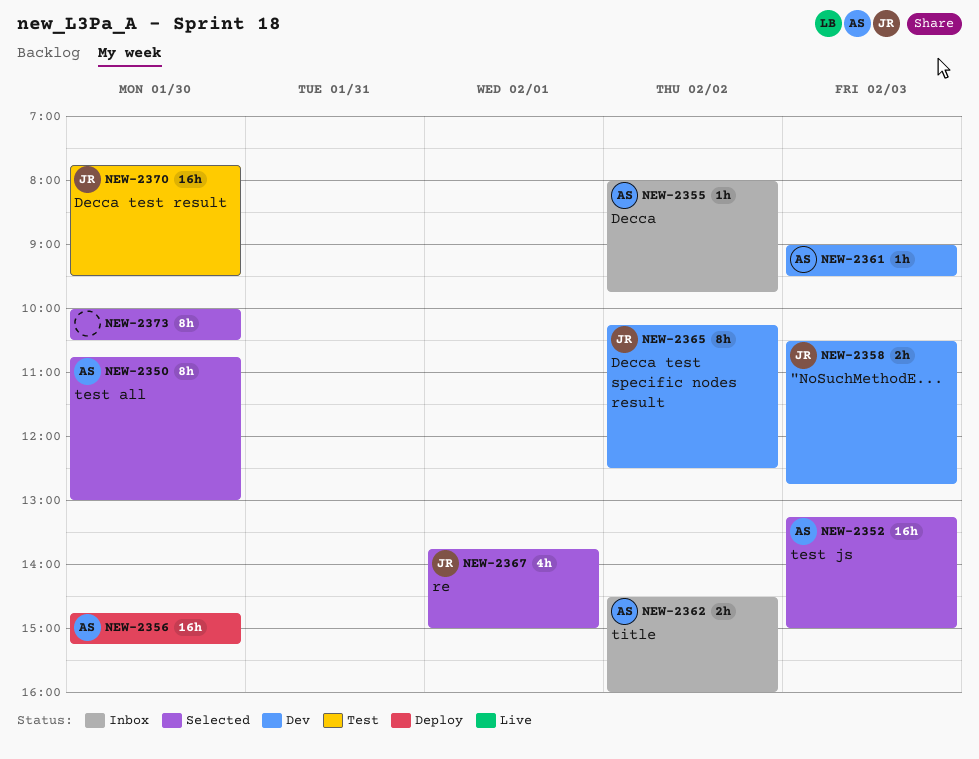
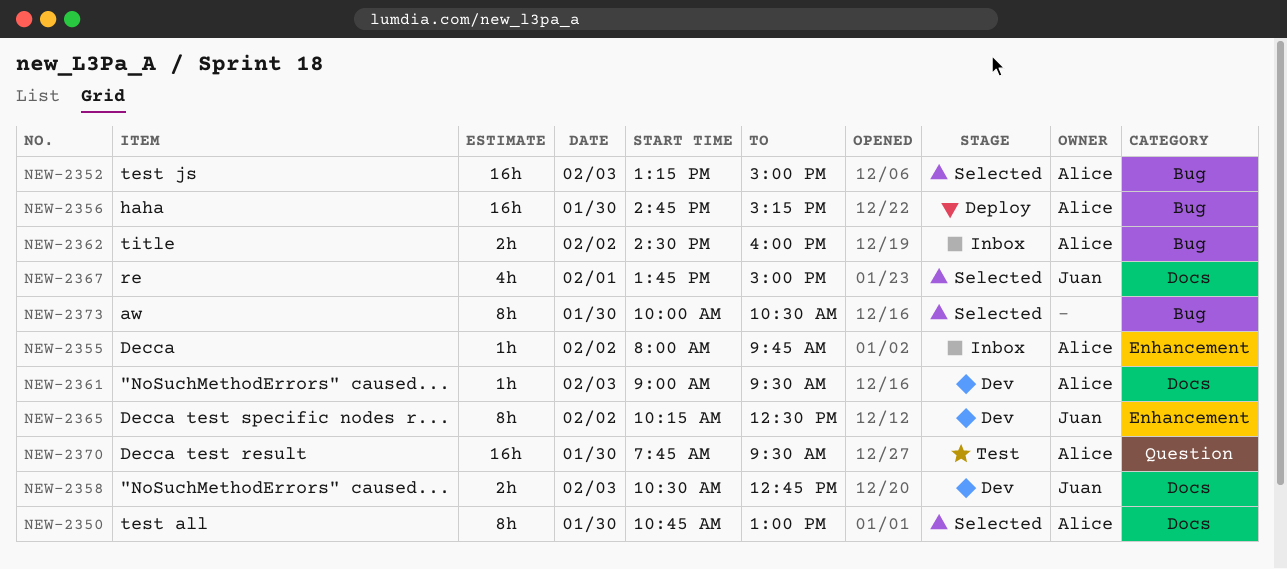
NEW-2370, owner: Juan -> Alice

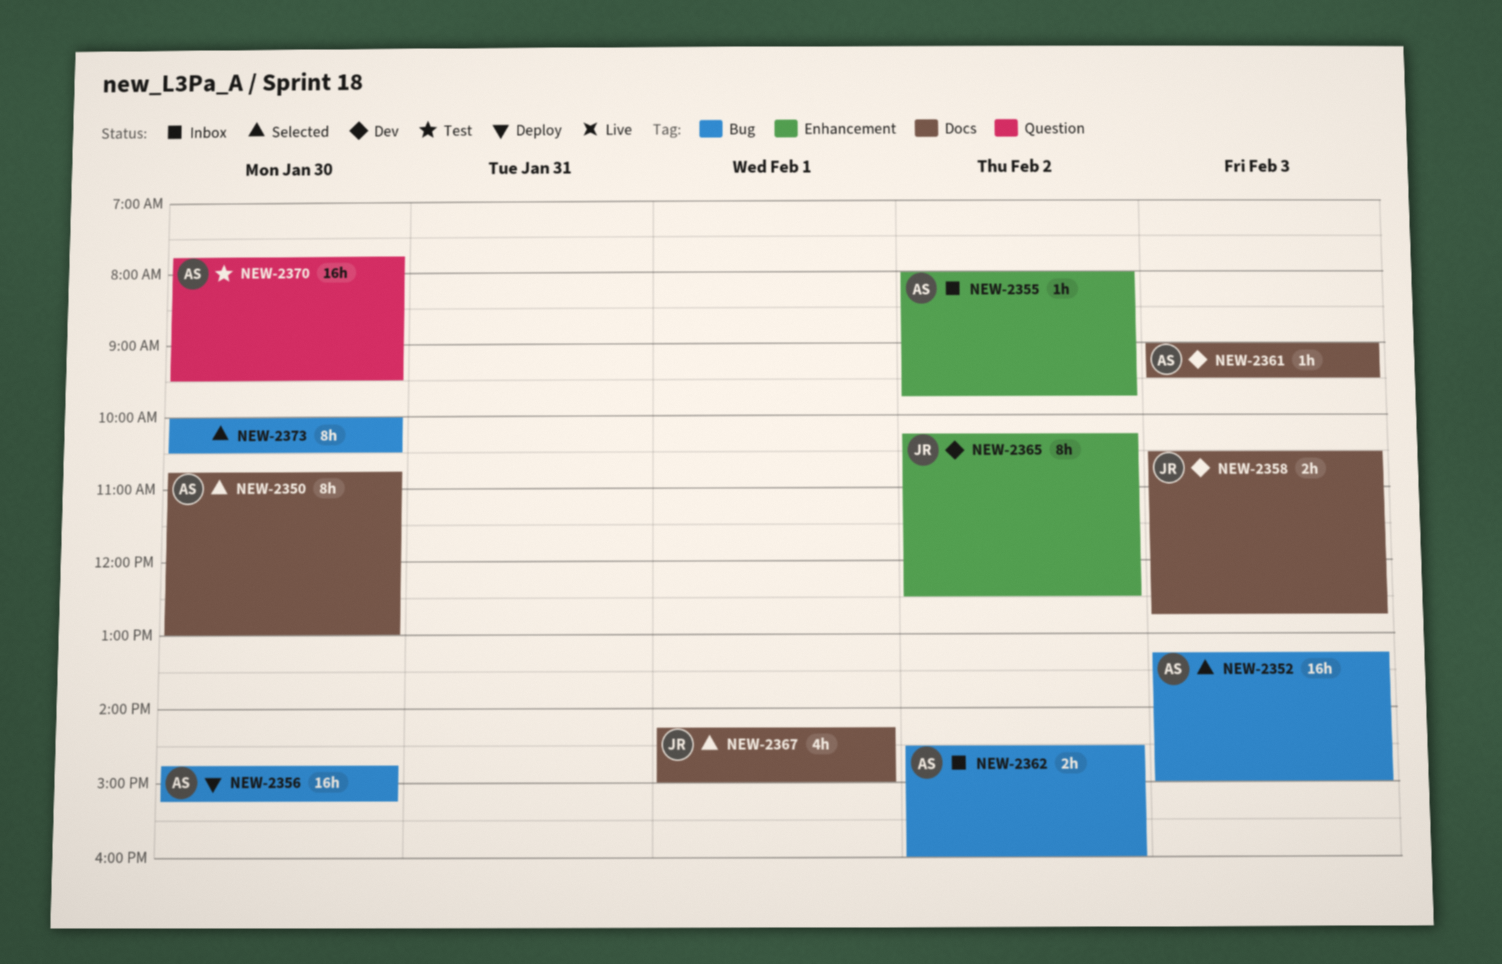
NEW-2367, begins: 13:45 -> 14:15

